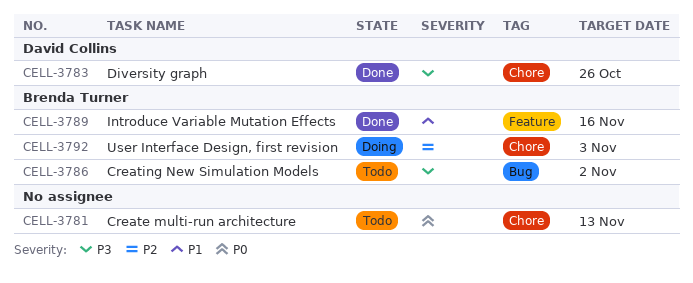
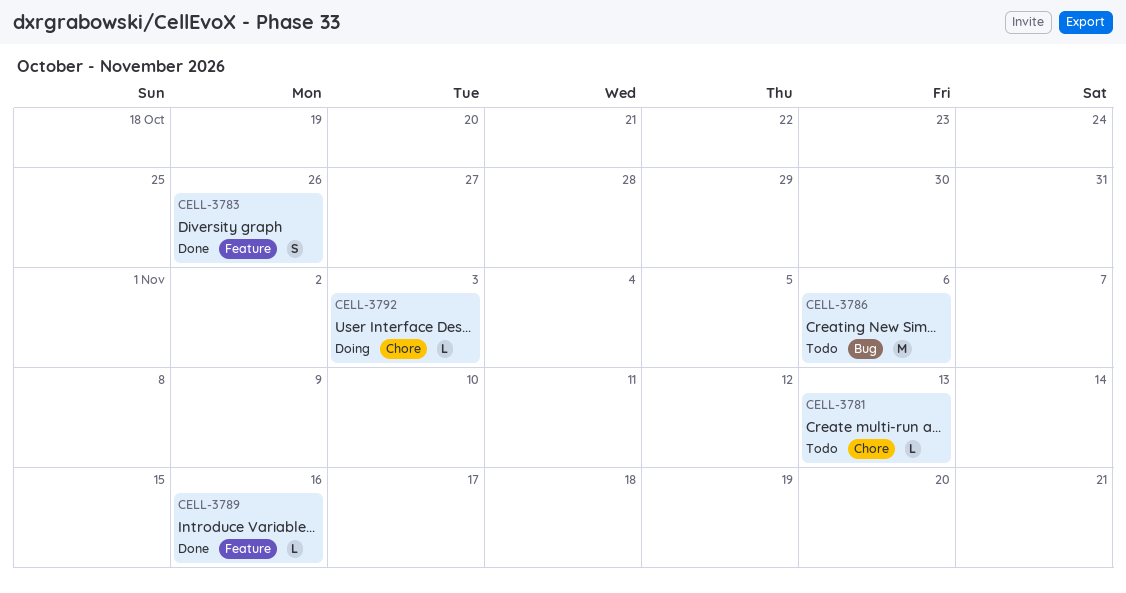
CELL-3783, label: Chore -> Feature
CELL-3786, due: Nov 2 -> Nov 6

